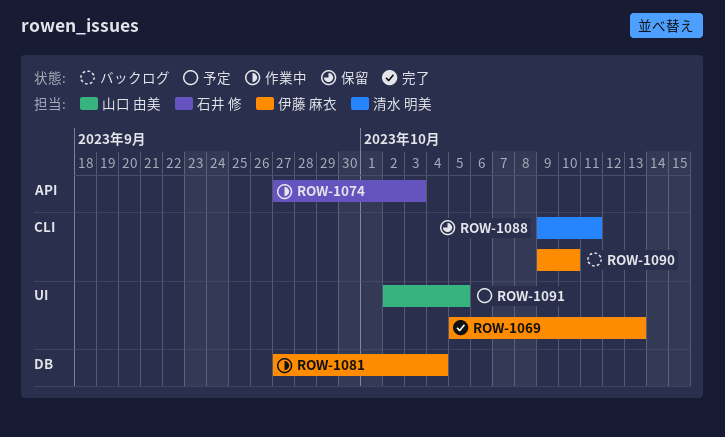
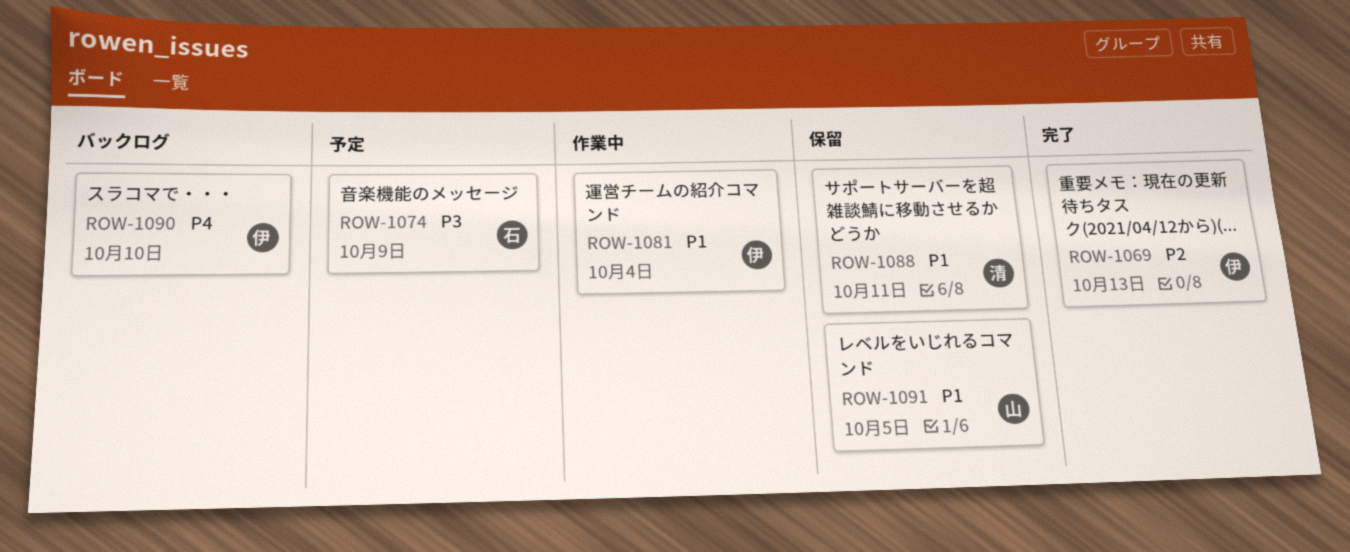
ROW-1074, status: 作業中 -> 予定
ROW-1074, due: Oct 3 -> Oct 9
ROW-1091, status: 予定 -> 保留

